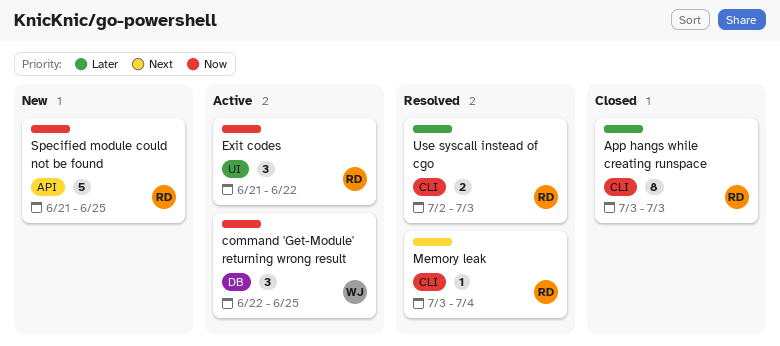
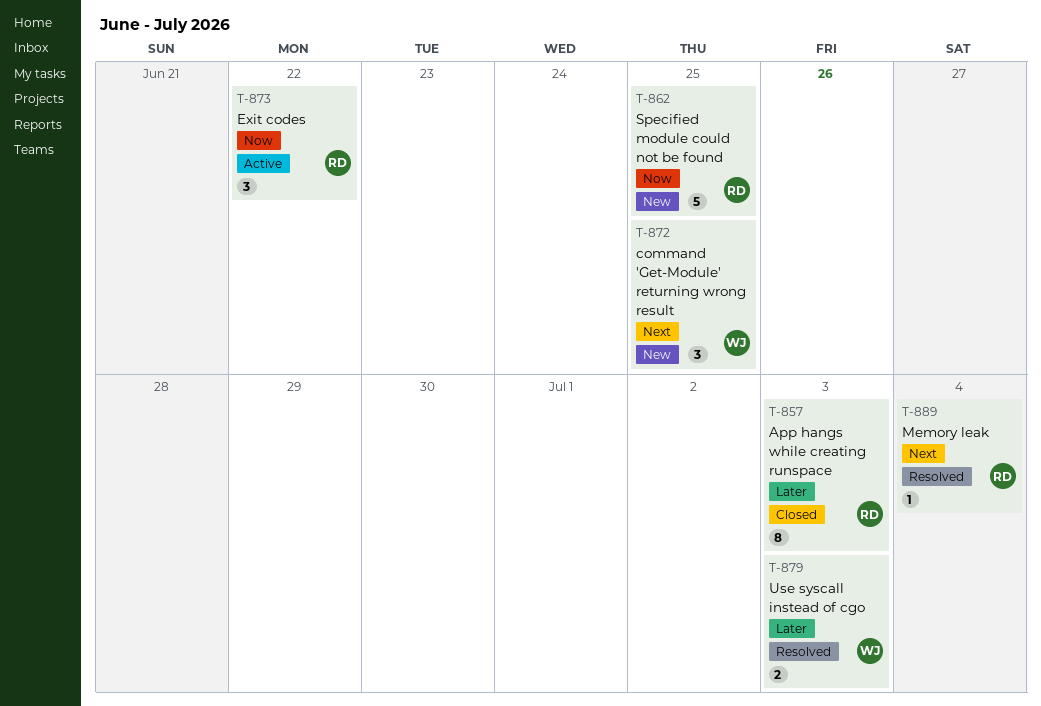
command 'Get-Module' returning wrong result, status: Active -> New
command 'Get-Module' returning wrong result, priority: Now -> Next
Use syscall instead of cgo, owner: RD -> WJ

